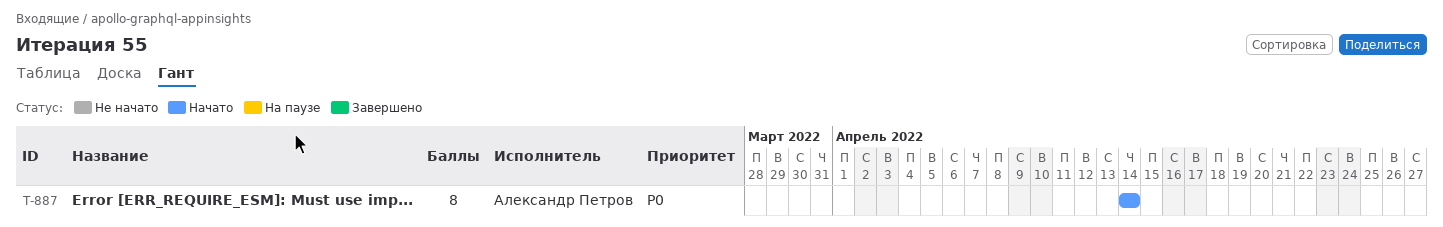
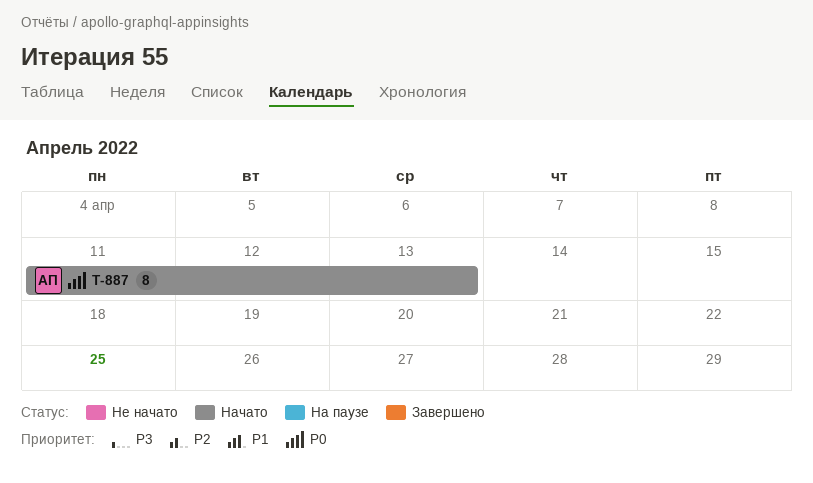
T-887, start: Apr 14 -> Apr 11
T-887, due: Apr 14 -> Apr 13

